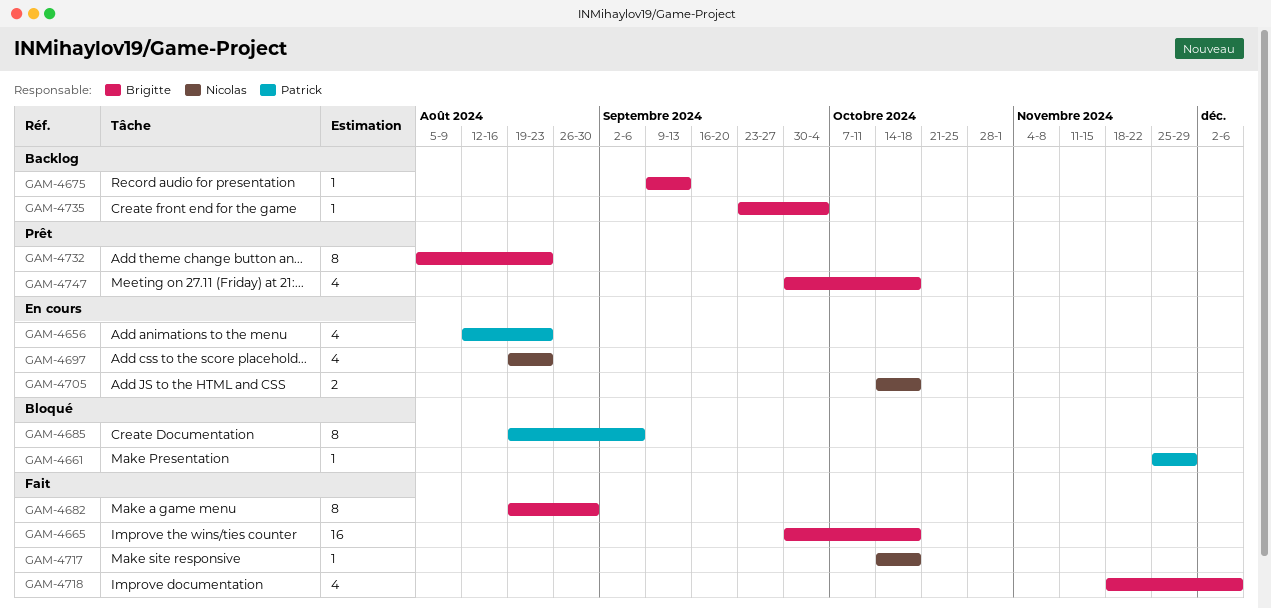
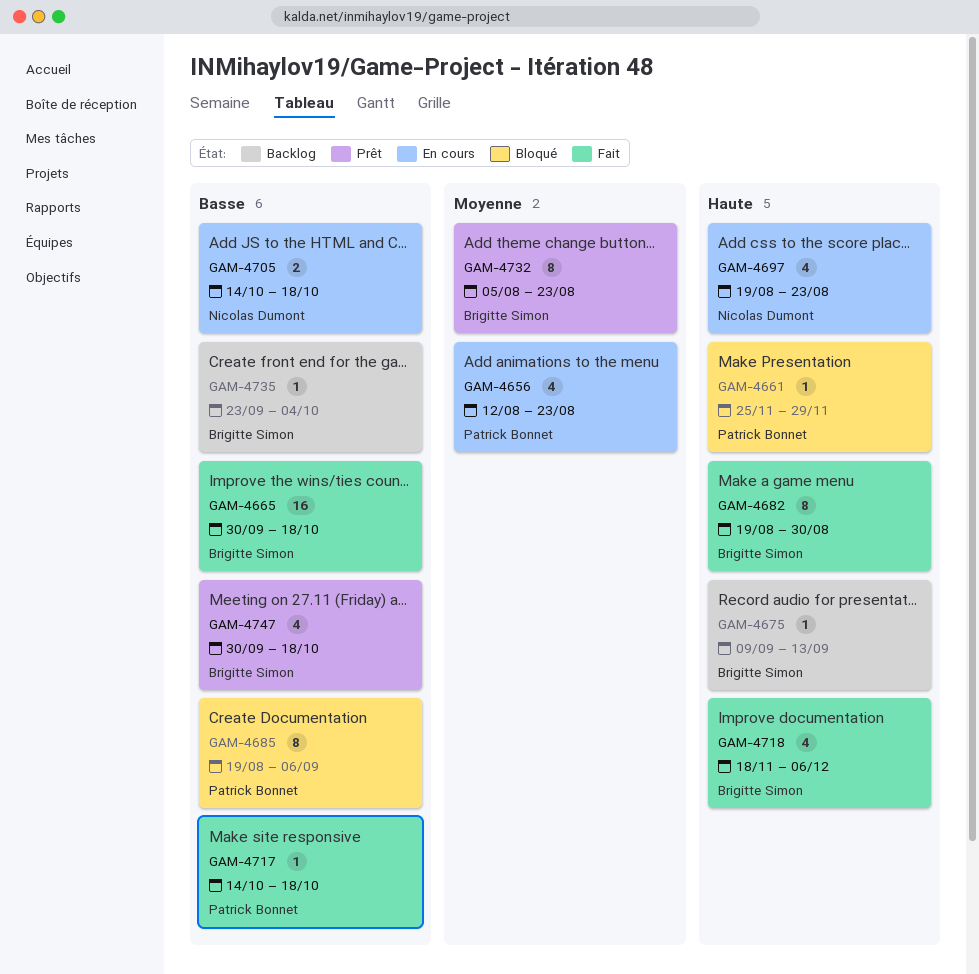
GAM-4717, owner: Nicolas Dumont -> Patrick Bonnet

